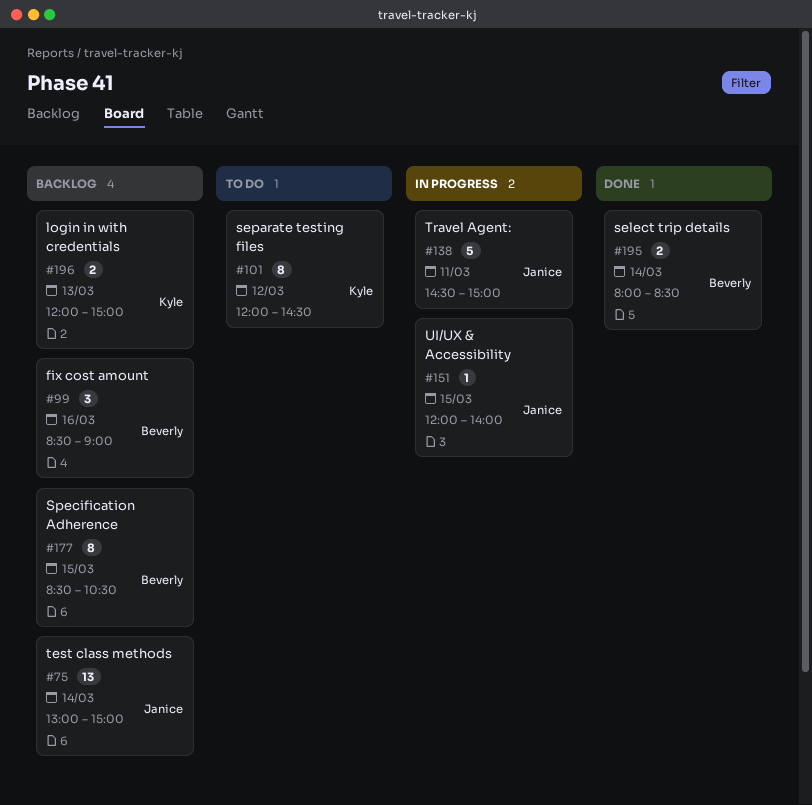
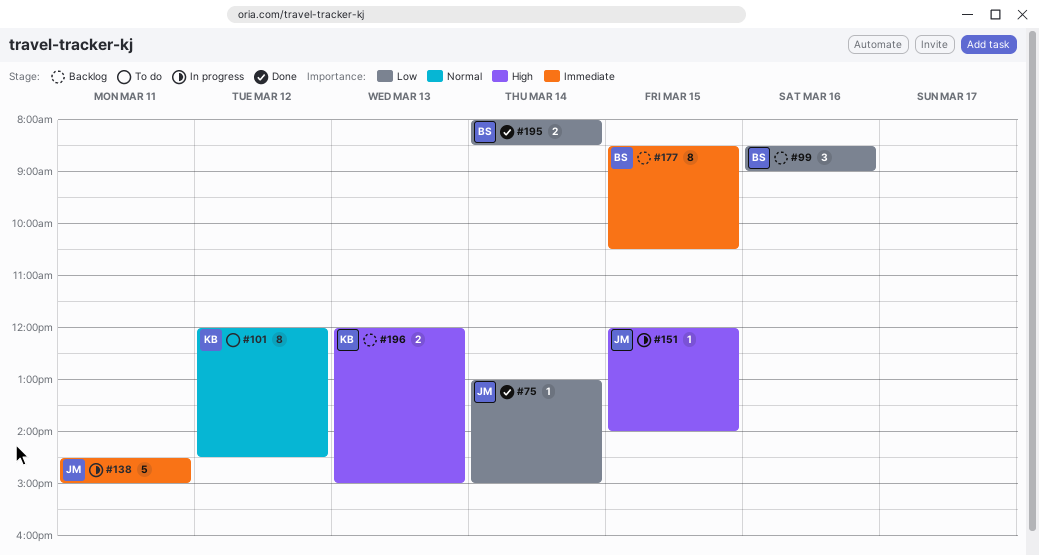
#75, status: Backlog -> Done
#75, estimate: 13 -> 1

